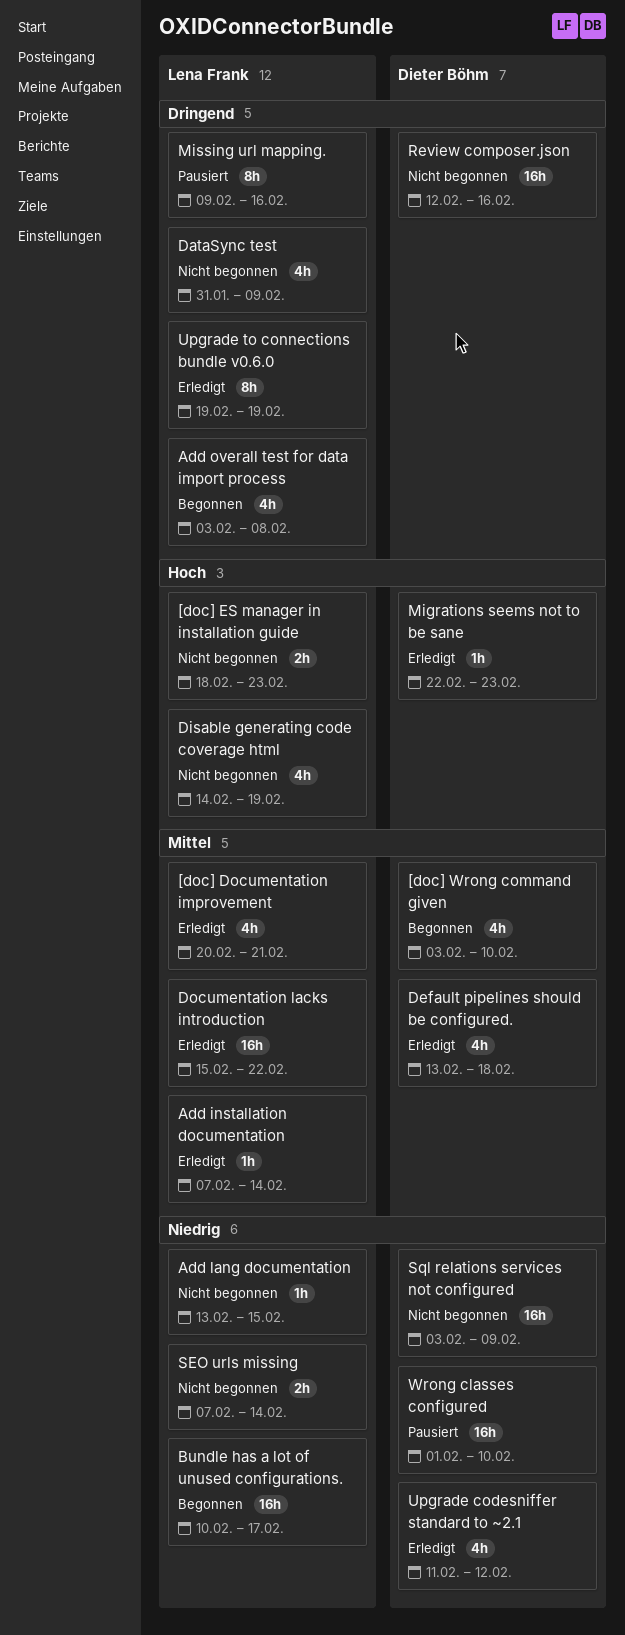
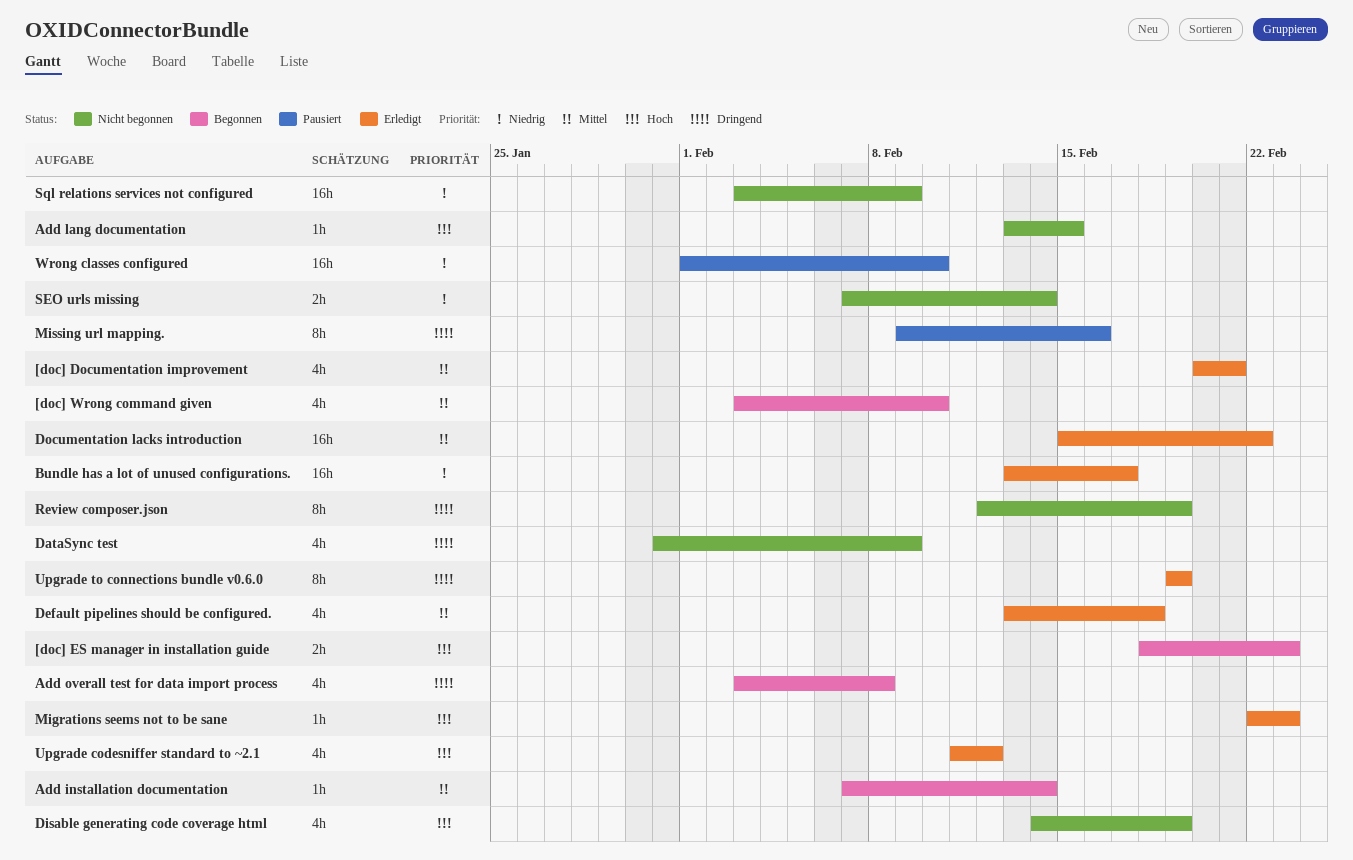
[doc] ES manager in installation guide, status: Nicht begonnen -> Begonnen
Add installation documentation, status: Erledigt -> Begonnen
Add lang documentation, priority: Niedrig -> Hoch
Bundle has a lot of unused configurations., status: Begonnen -> Erledigt
Bundle has a lot of unused configurations., start: Feb 10 -> Feb 13
Review composer.json, estimate: 16h -> 8h
Review composer.json, due: Feb 16 -> Feb 19
Upgrade codesniffer standard to ~2.1, priority: Niedrig -> Hoch

